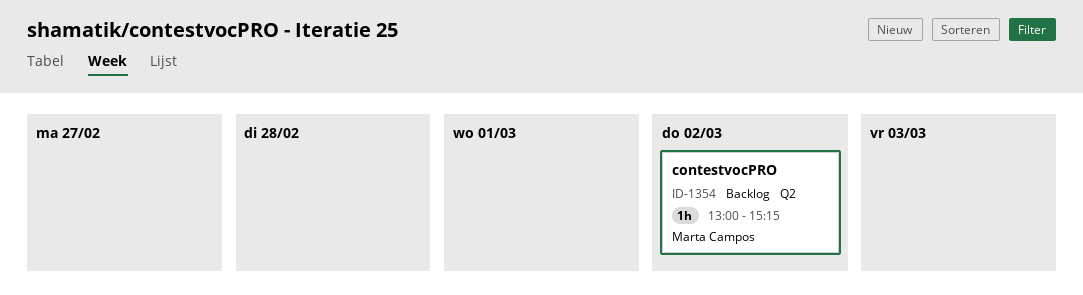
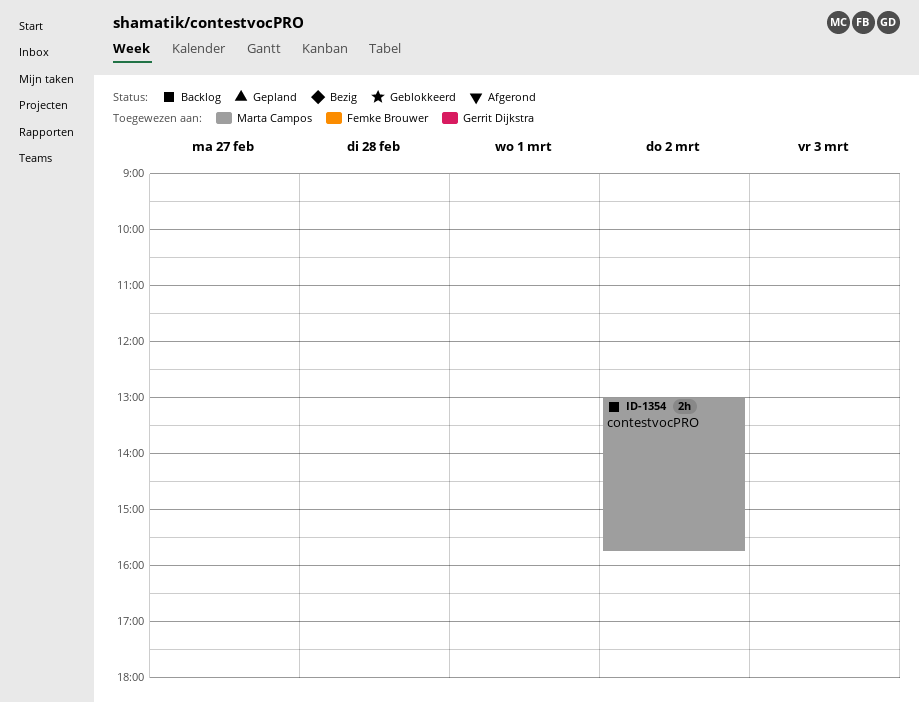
ID-1354, estimate: 1h -> 2h
ID-1354, ends: 15:15 -> 15:45

